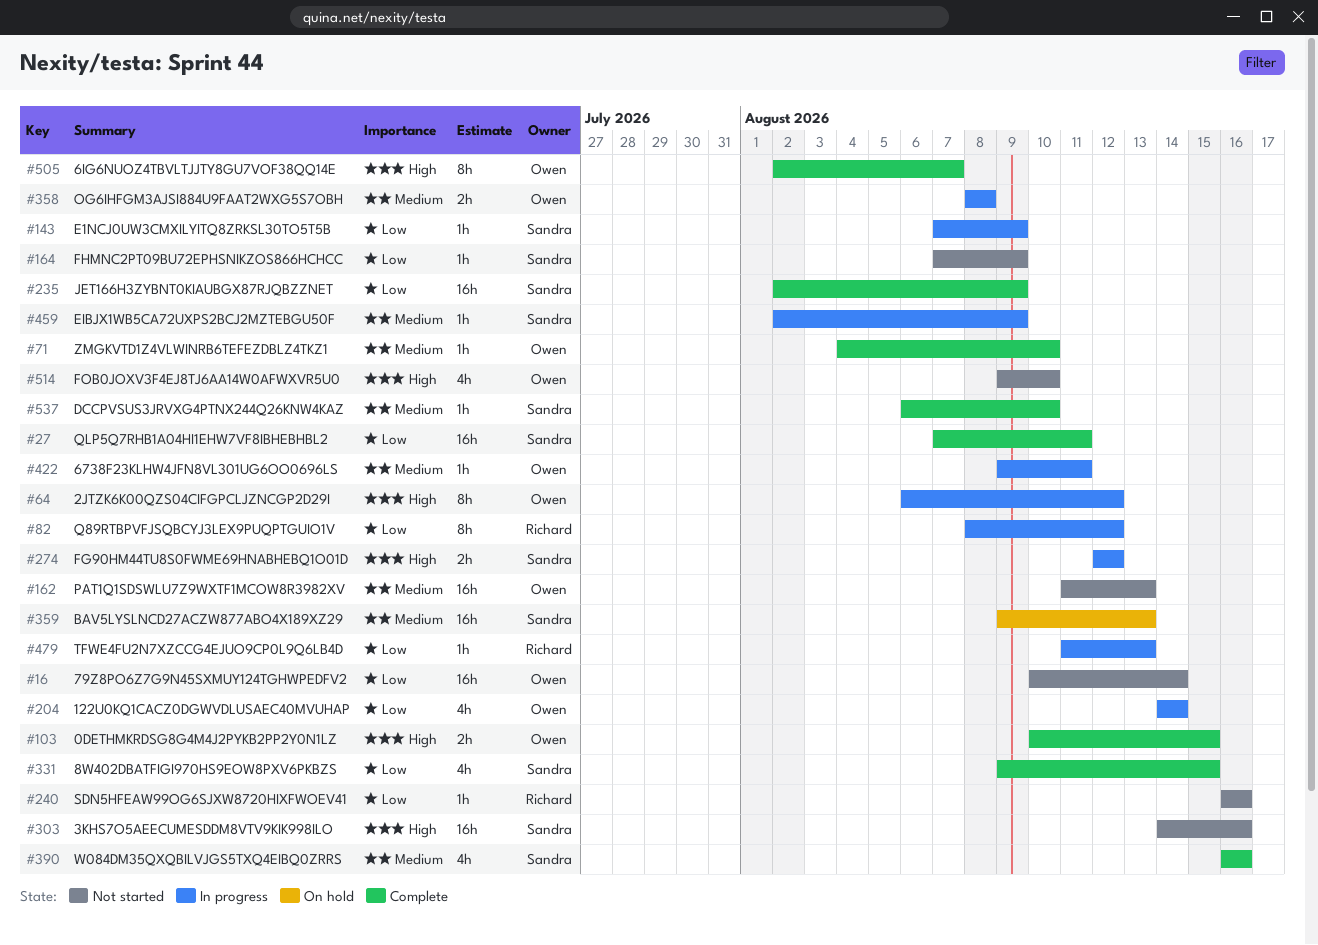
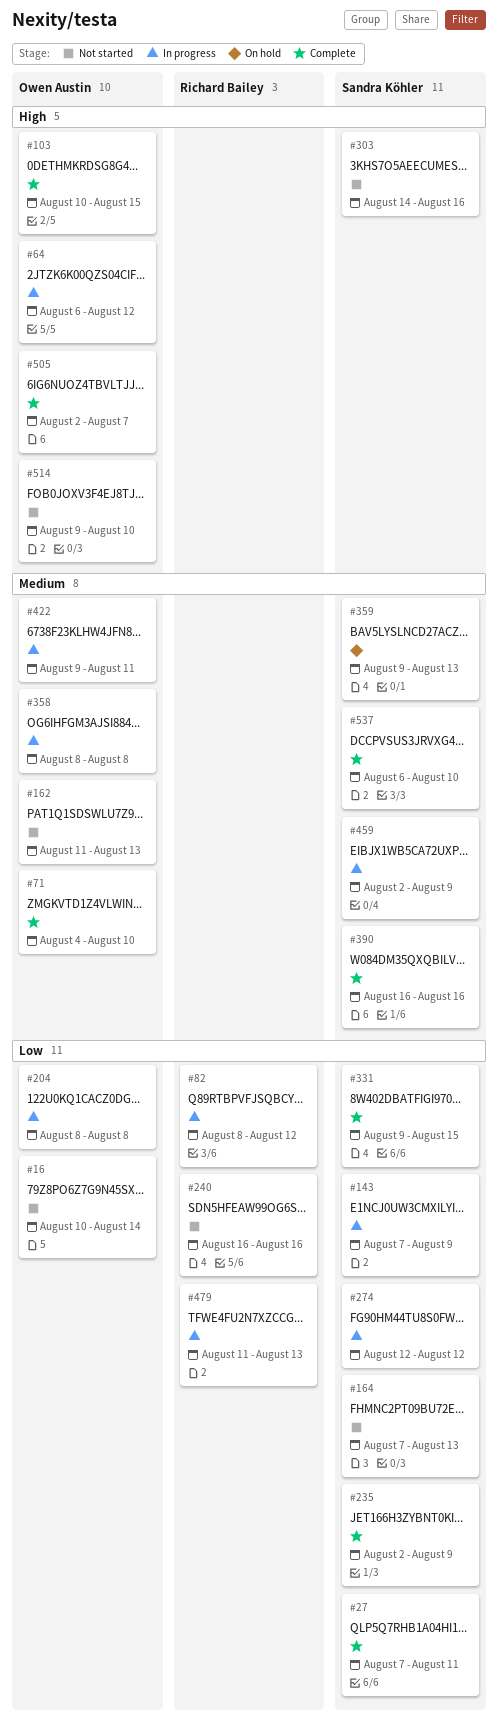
#164, due: Aug 9 -> Aug 13
#204, start: Aug 14 -> Aug 8
#204, due: Aug 14 -> Aug 8
#274, priority: High -> Low

